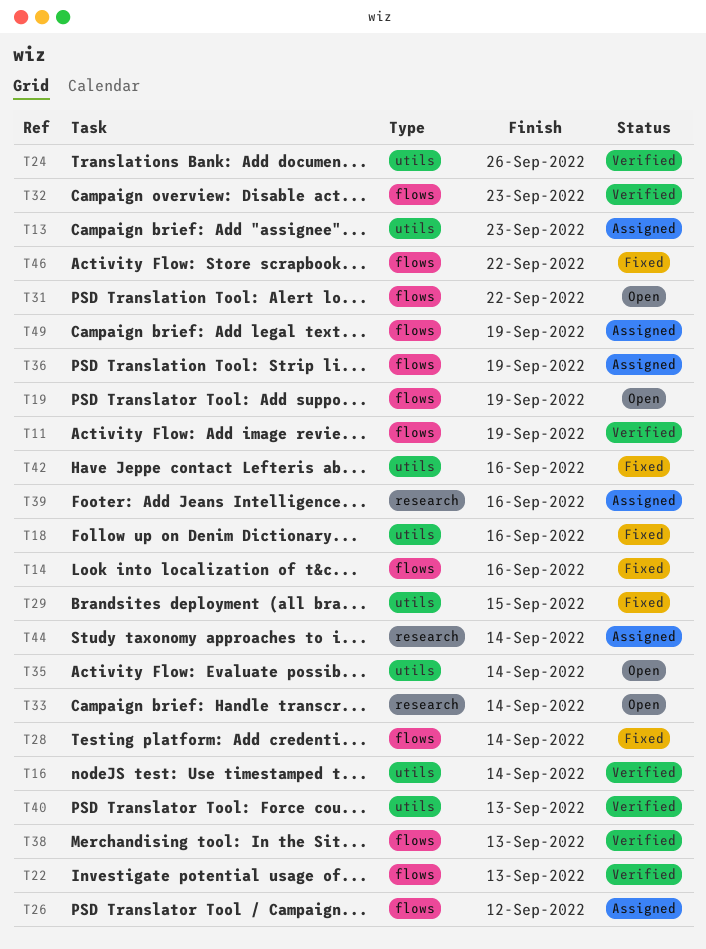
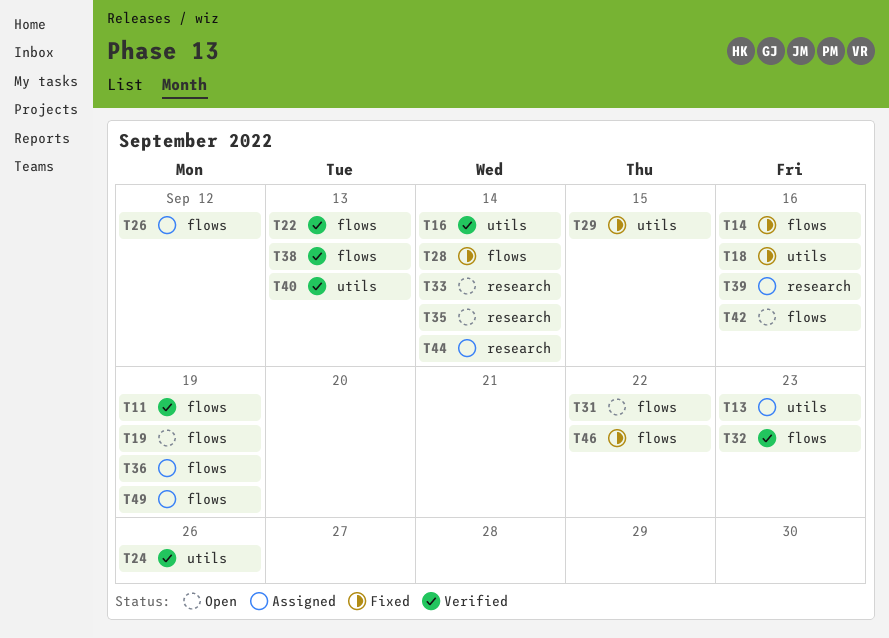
T35, label: utils -> research
T42, status: Fixed -> Open
T42, label: utils -> flows

